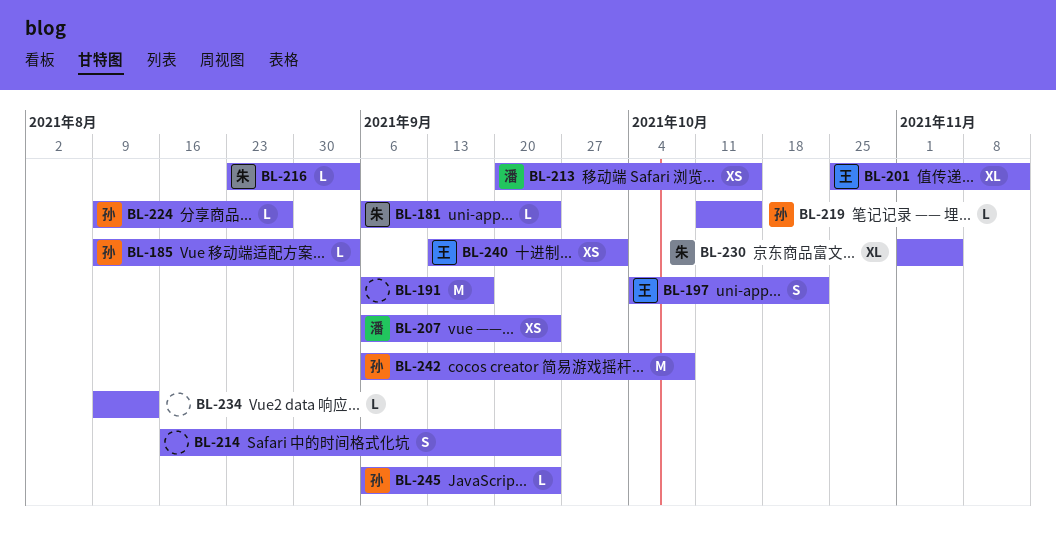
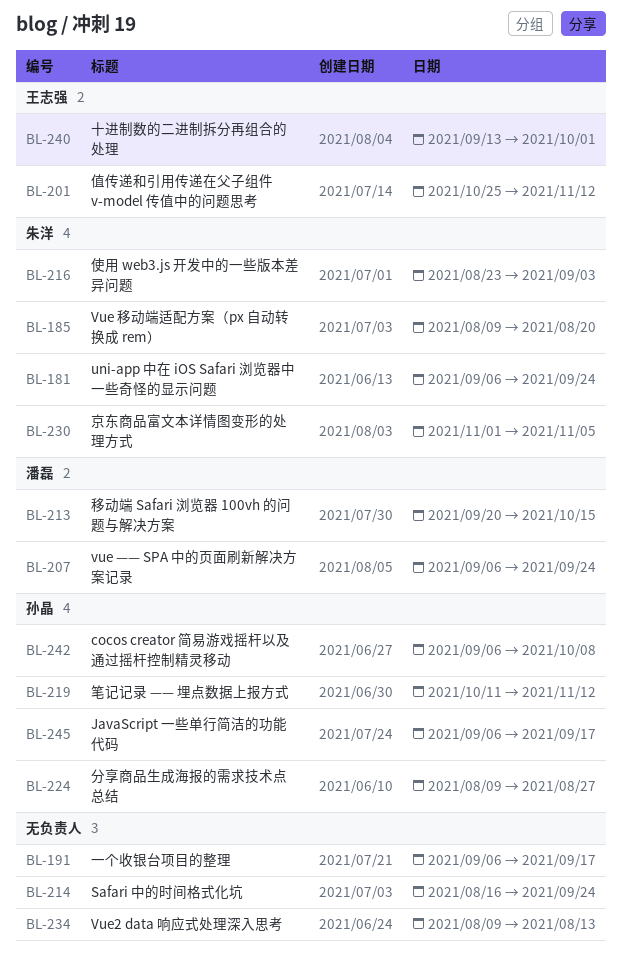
BL-185, owner: 孙晶 -> 朱洋
BL-185, due: Sep 3 -> Aug 20
BL-197: present -> none
BL-219, due: Oct 15 -> Nov 12
BL-245, due: Sep 24 -> Sep 17

